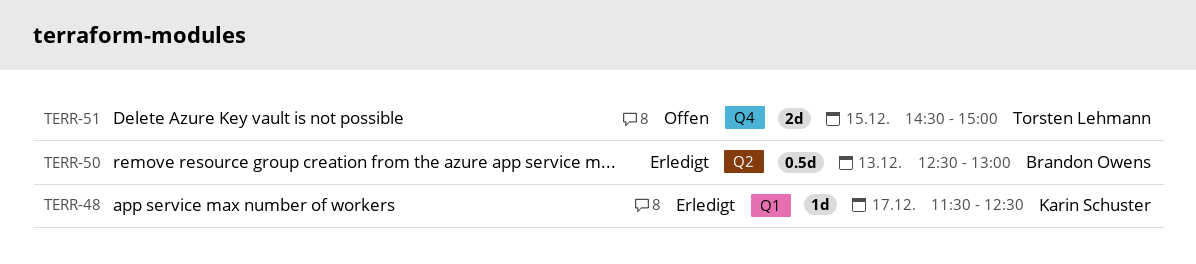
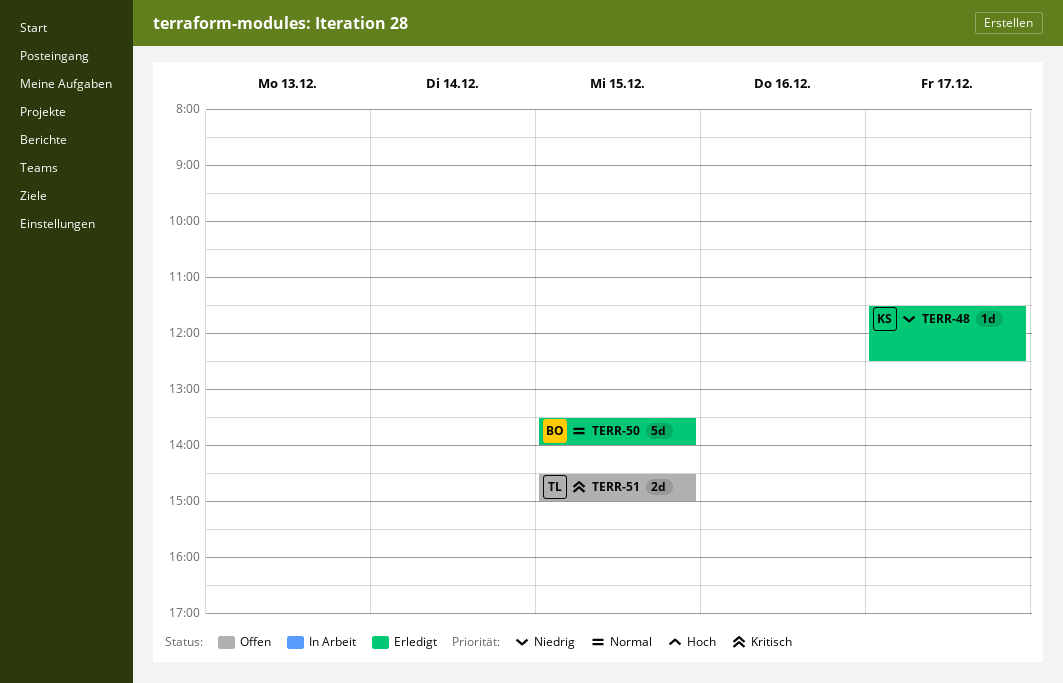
TERR-50, estimate: 0.5d -> 5d
TERR-50, day: Dec 13 -> Dec 15
TERR-50, begins: 12:30 -> 13:30
TERR-50, ends: 13:00 -> 14:00

